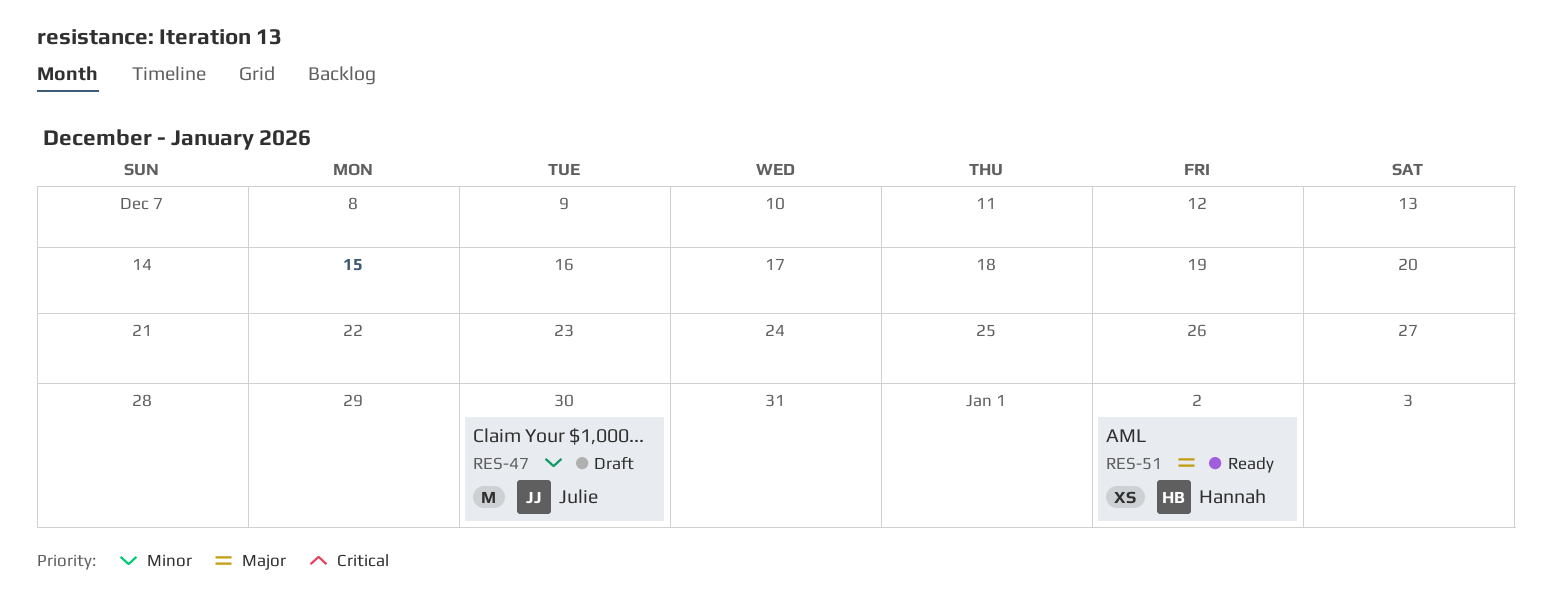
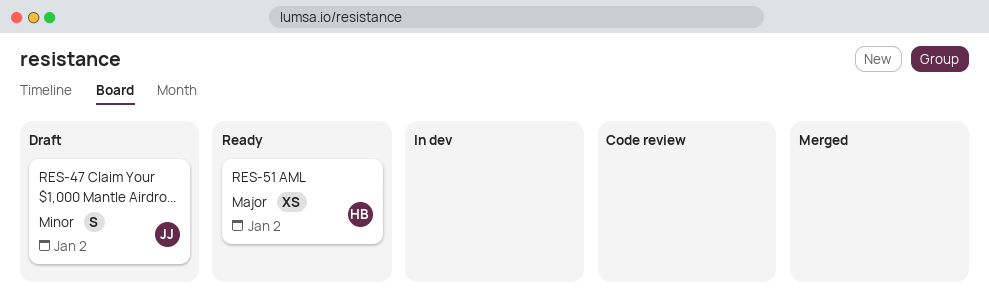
RES-47, estimate: M -> S
RES-47, due: Dec 30 -> Jan 2

